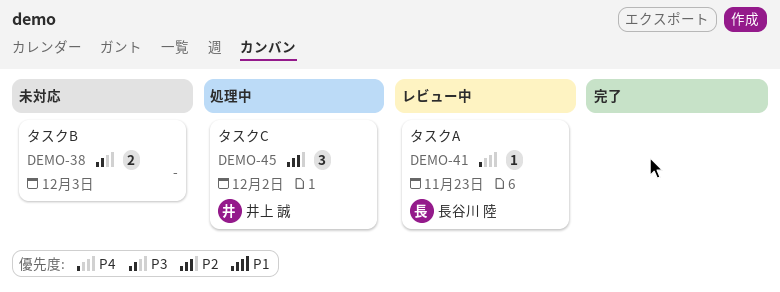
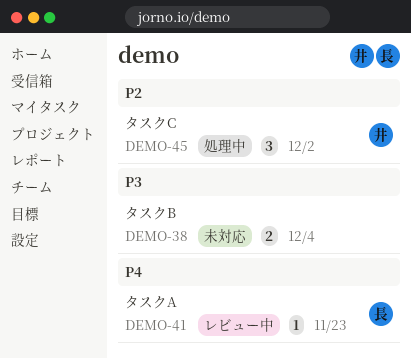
DEMO-38, due: Dec 3 -> Dec 4

